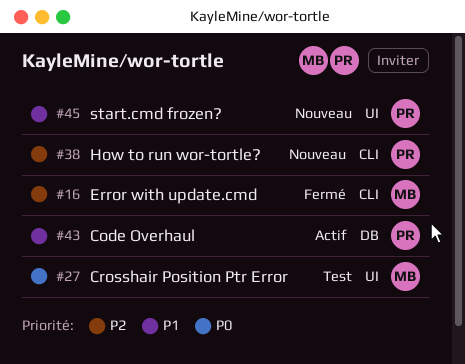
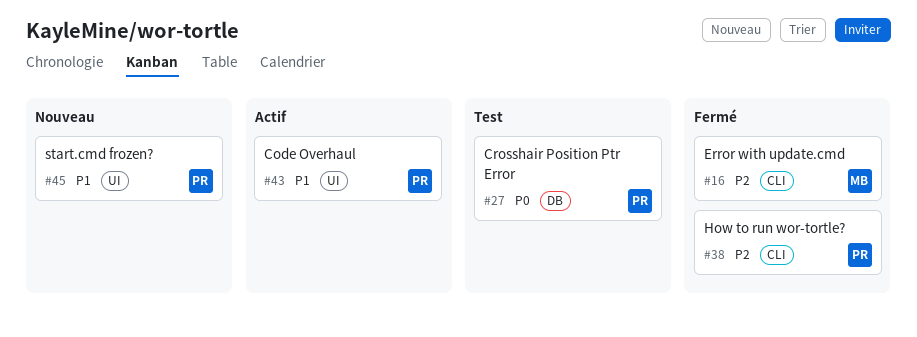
#27, owner: MB -> PR
#27, label: UI -> DB
#38, status: Nouveau -> Fermé
#43, label: DB -> UI

